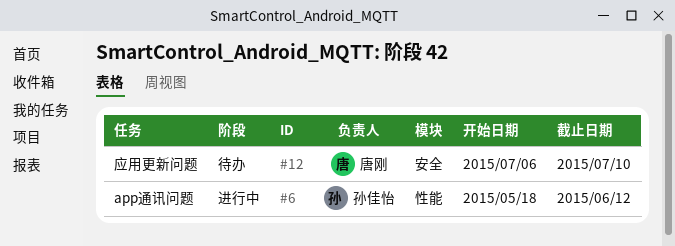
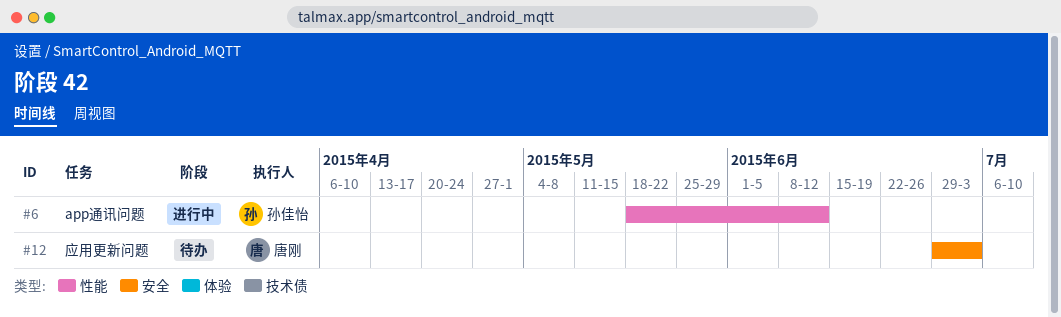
#12, start: Jul 6 -> Jun 29
#12, due: Jul 10 -> Jul 3

